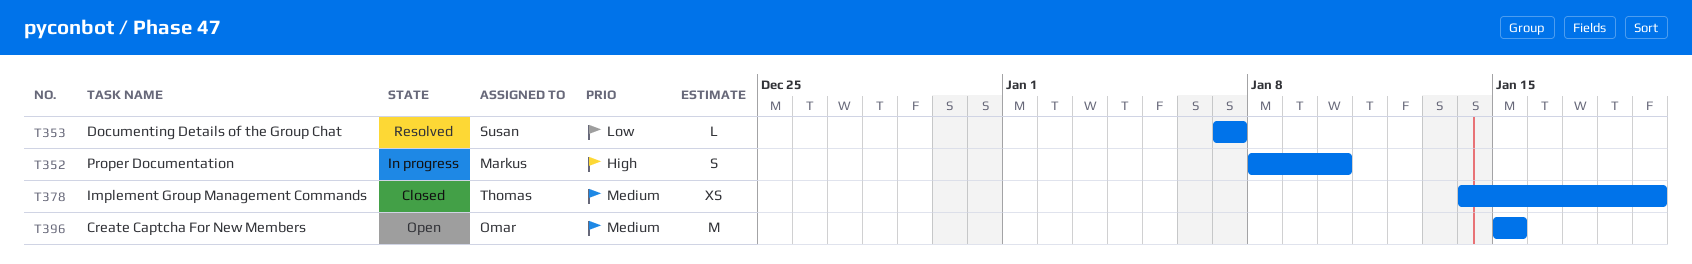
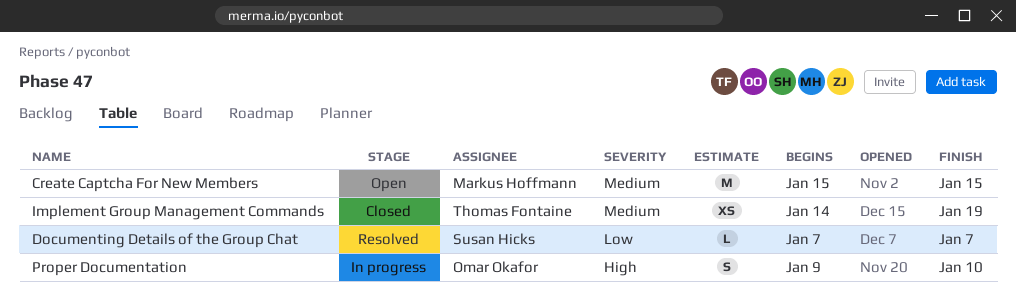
Create Captcha For New Members, owner: Omar Okafor -> Markus Hoffmann
Proper Documentation, owner: Markus Hoffmann -> Omar Okafor
Proper Documentation, start: Jan 8 -> Jan 9

